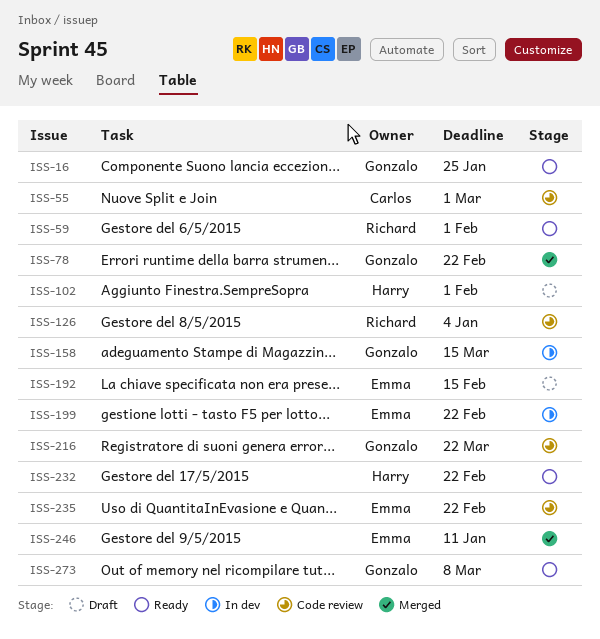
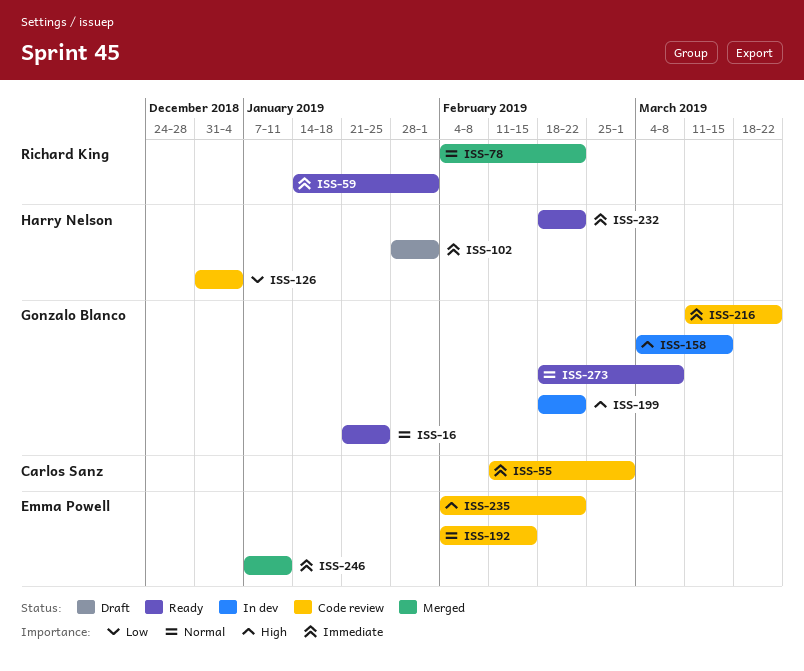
ISS-78, owner: Gonzalo Blanco -> Richard King
ISS-126, owner: Richard King -> Harry Nelson
ISS-192, status: Draft -> Code review
ISS-199, owner: Emma Powell -> Gonzalo Blanco

